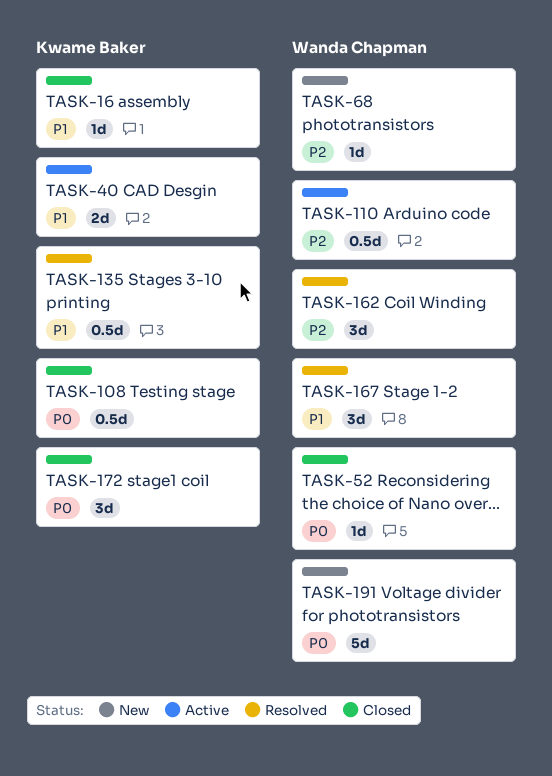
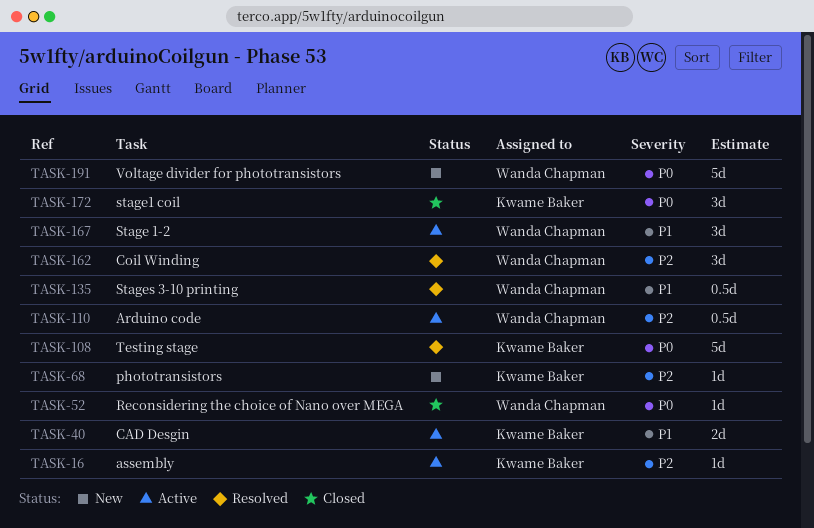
TASK-16, status: Closed -> Active
TASK-16, priority: P1 -> P2
TASK-68, owner: Wanda Chapman -> Kwame Baker
TASK-108, status: Closed -> Resolved
TASK-108, estimate: 0.5d -> 5d
TASK-135, owner: Kwame Baker -> Wanda Chapman
TASK-167, status: Resolved -> Active

